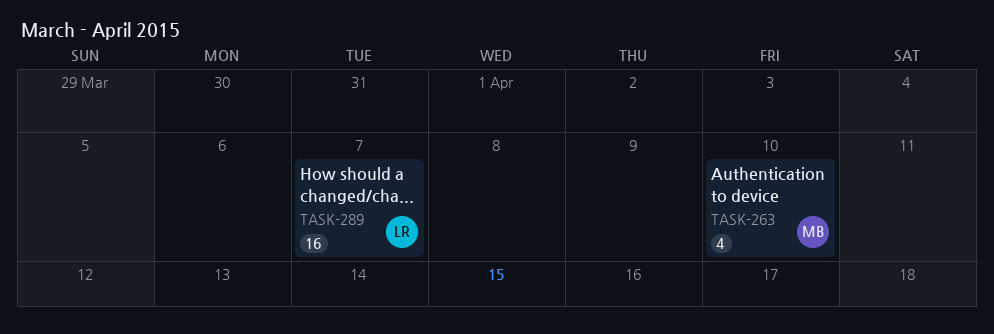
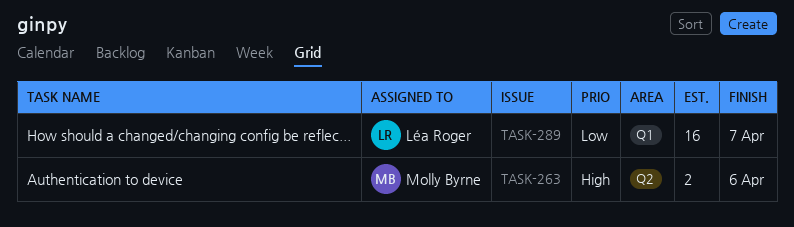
TASK-263, estimate: 4 -> 2
TASK-263, due: Apr 10 -> Apr 6

